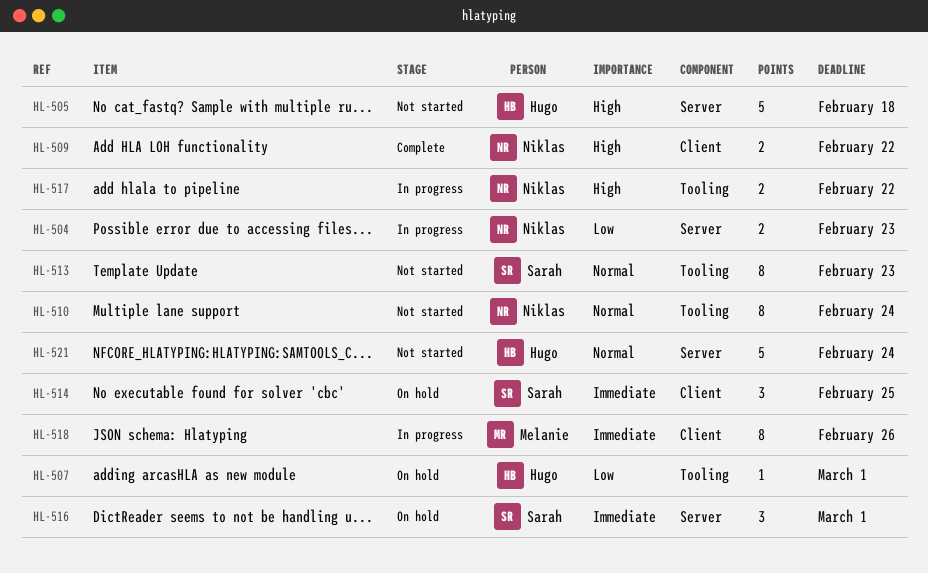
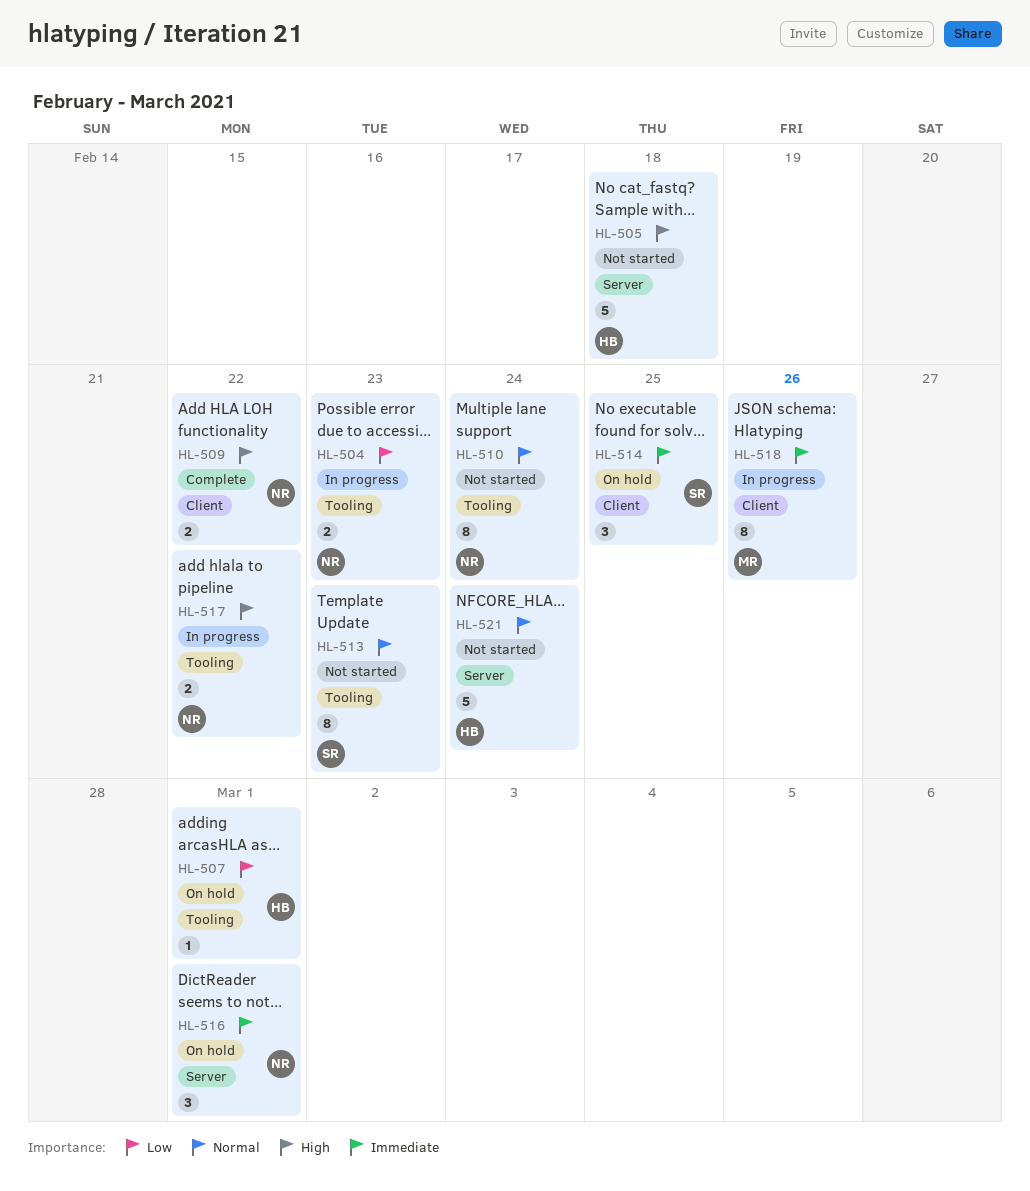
HL-504, label: Server -> Tooling
HL-516, owner: Sarah -> Niklas

